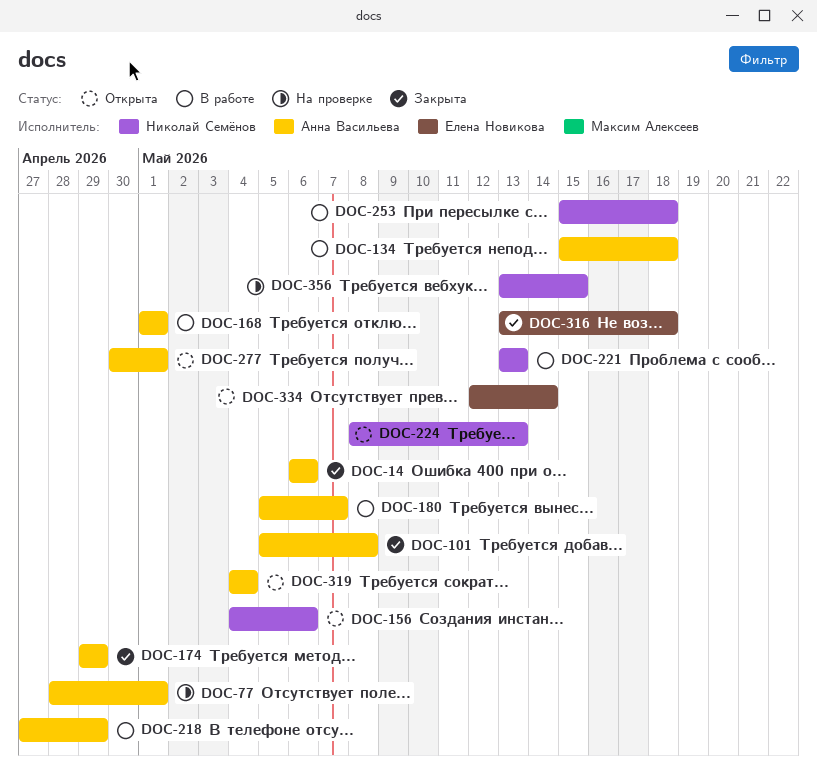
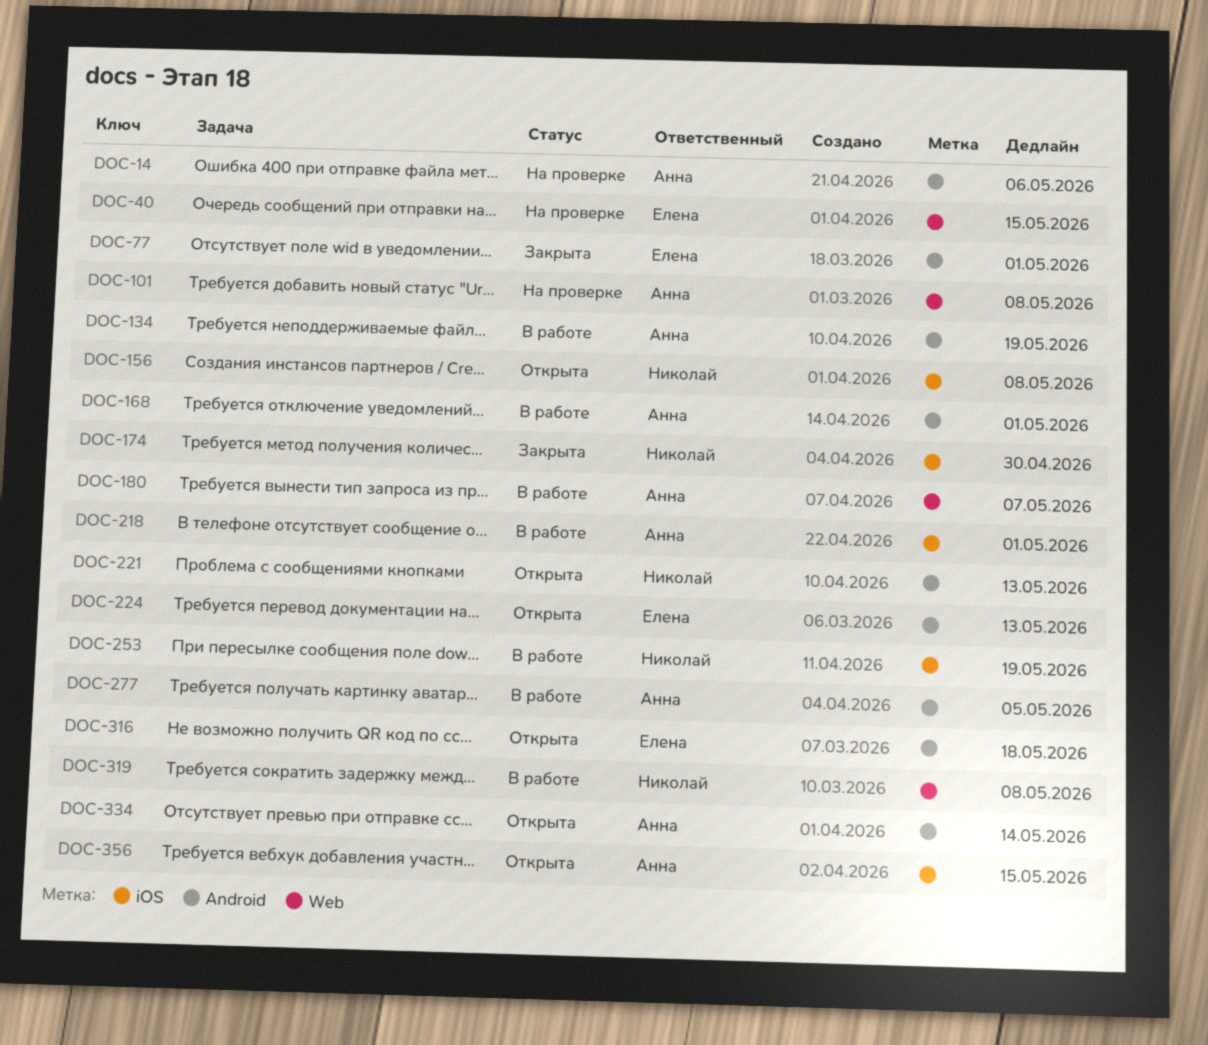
DOC-14, status: Закрыта -> На проверке
DOC-40: none -> present
DOC-77, status: На проверке -> Закрыта
DOC-77, owner: Анна Васильева -> Елена Новикова
DOC-101, status: Закрыта -> На проверке
DOC-134, due: May 18 -> May 19
DOC-156, due: May 6 -> May 8
DOC-174, owner: Анна Васильева -> Николай Семёнов
DOC-174, due: Apr 29 -> Apr 30
DOC-218, due: Apr 29 -> May 1
DOC-221, status: В работе -> Открыта
DOC-224, owner: Николай Семёнов -> Елена Новикова
DOC-253, due: May 18 -> May 19
DOC-277, status: Открыта -> В работе
DOC-277, due: May 1 -> May 5
DOC-316, status: Закрыта -> Открыта
DOC-319, status: Открыта -> В работе
DOC-319, owner: Анна Васильева -> Николай Семёнов
DOC-319, due: May 4 -> May 8
DOC-334, owner: Елена Новикова -> Анна Васильева
DOC-356, status: На проверке -> Открыта
DOC-356, owner: Николай Семёнов -> Анна Васильева

